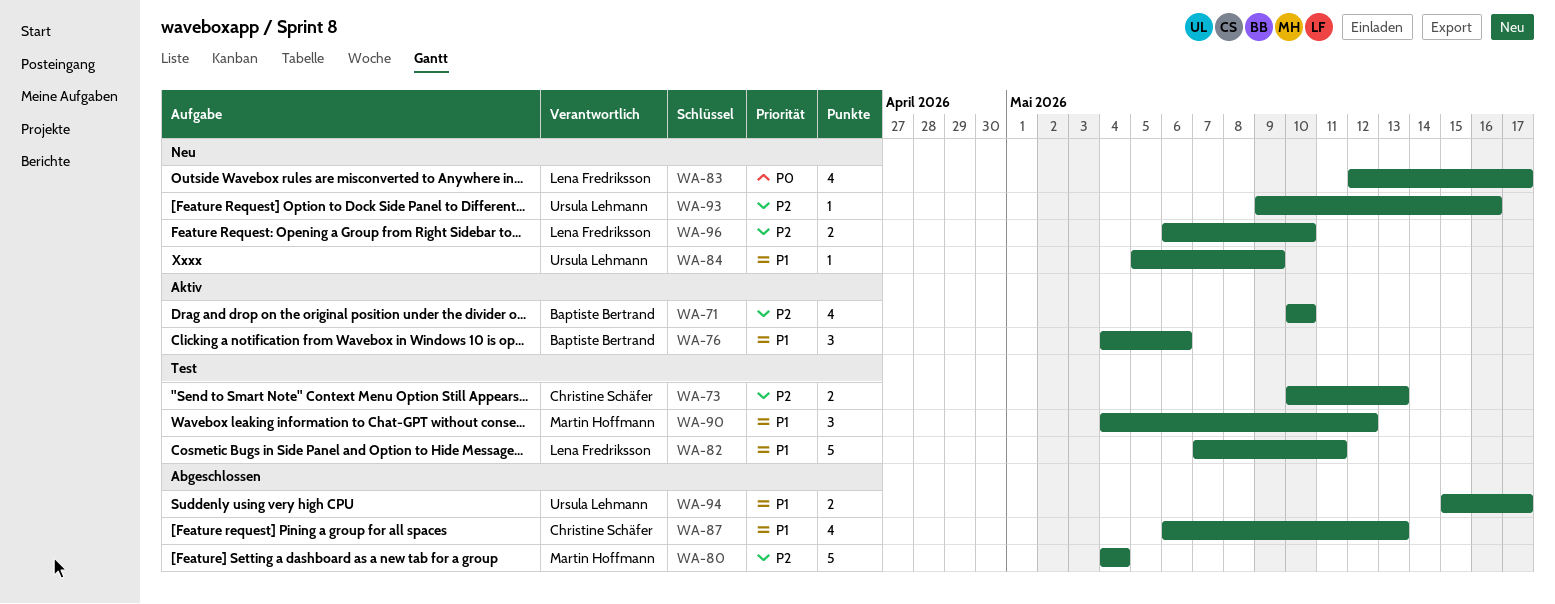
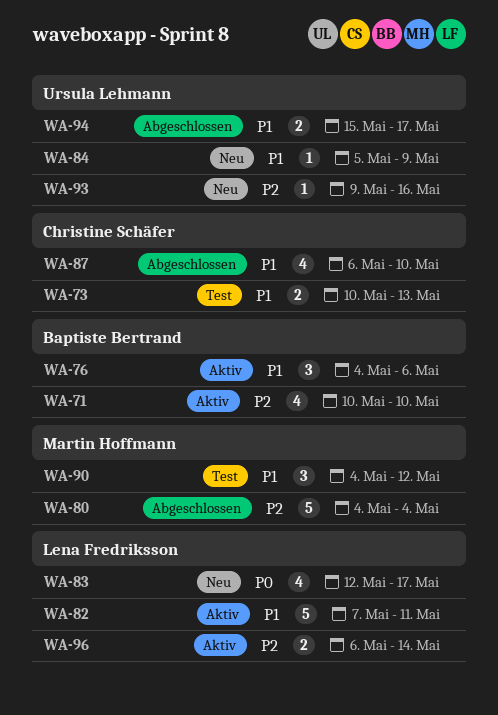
WA-73, priority: P2 -> P1
WA-82, status: Test -> Aktiv
WA-87, due: May 13 -> May 10
WA-96, status: Neu -> Aktiv
WA-96, due: May 10 -> May 14

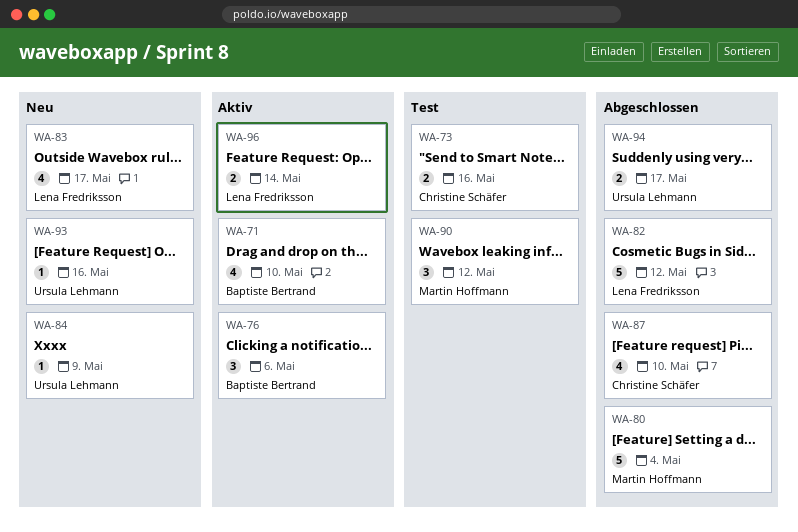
WA-73, due: May 13 -> May 16
WA-82, status: Aktiv -> Abgeschlossen
WA-82, due: May 11 -> May 12

